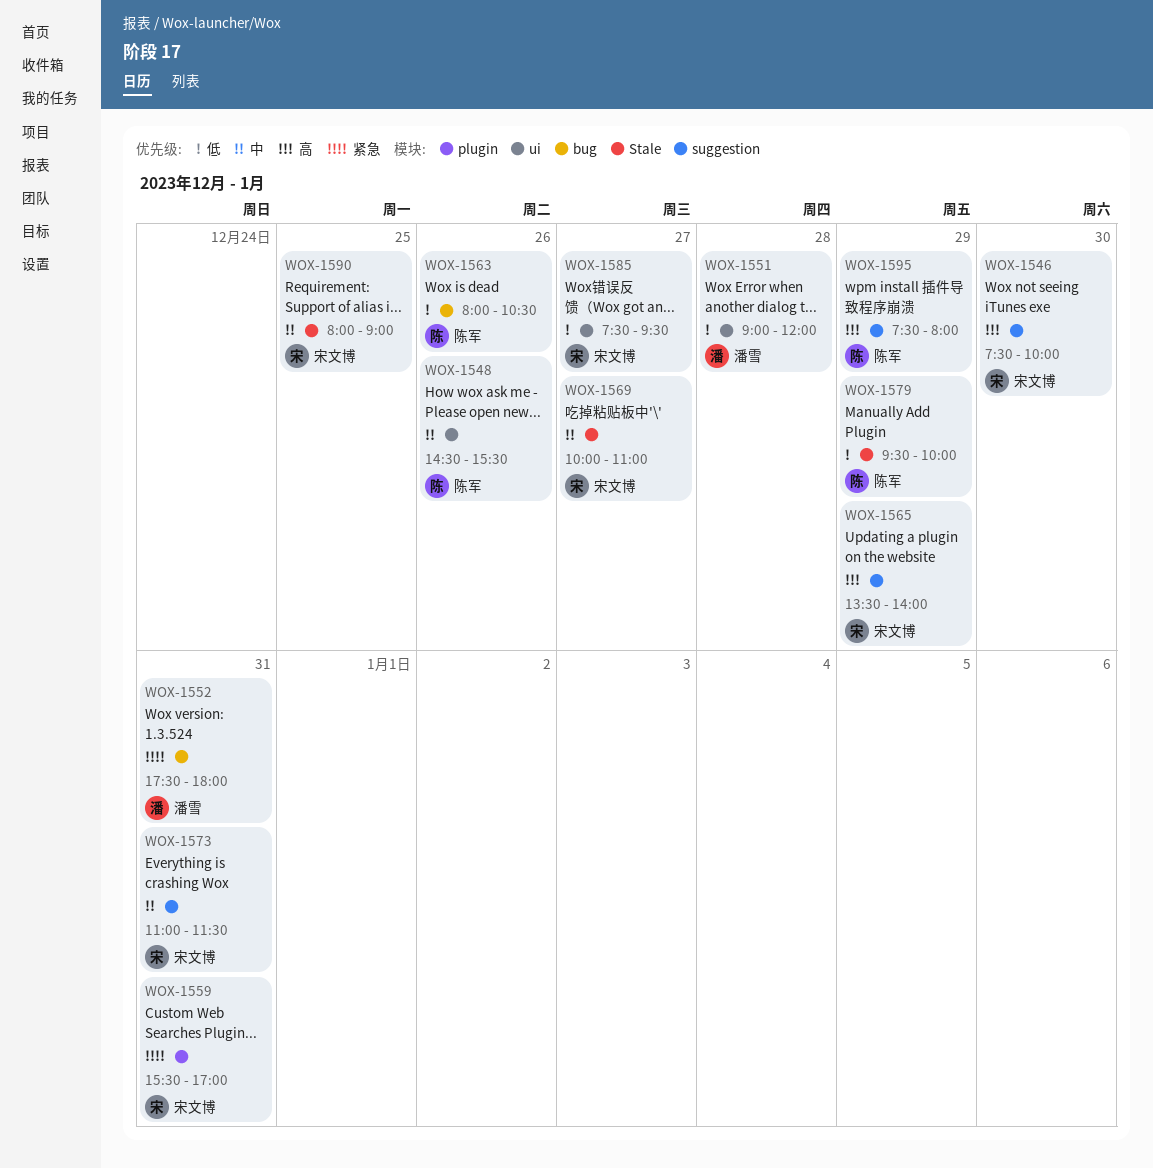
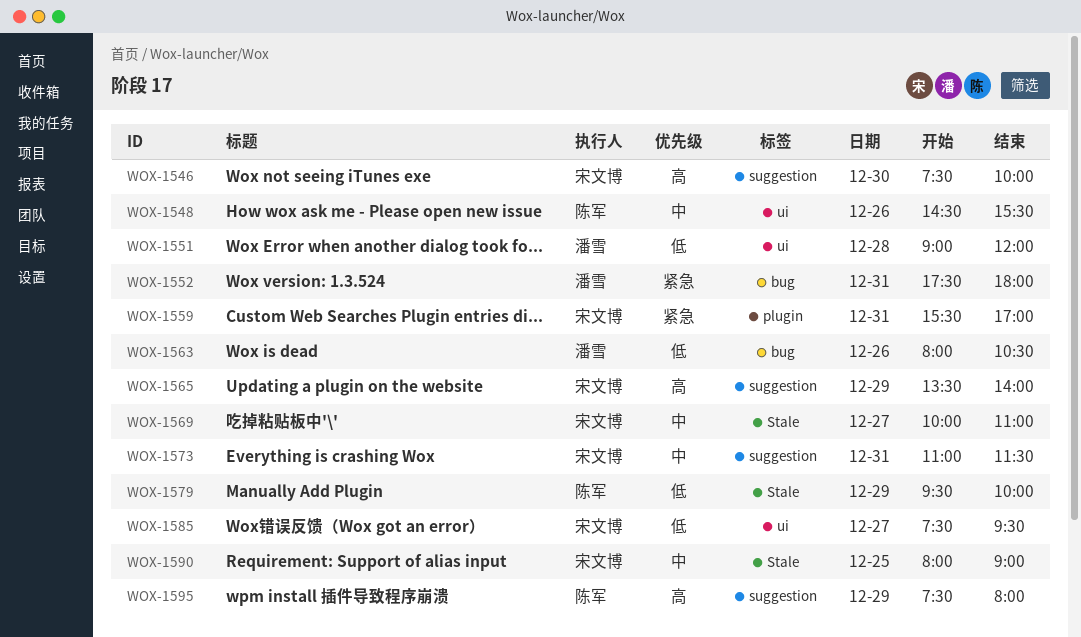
WOX-1563, owner: 陈军 -> 潘雪

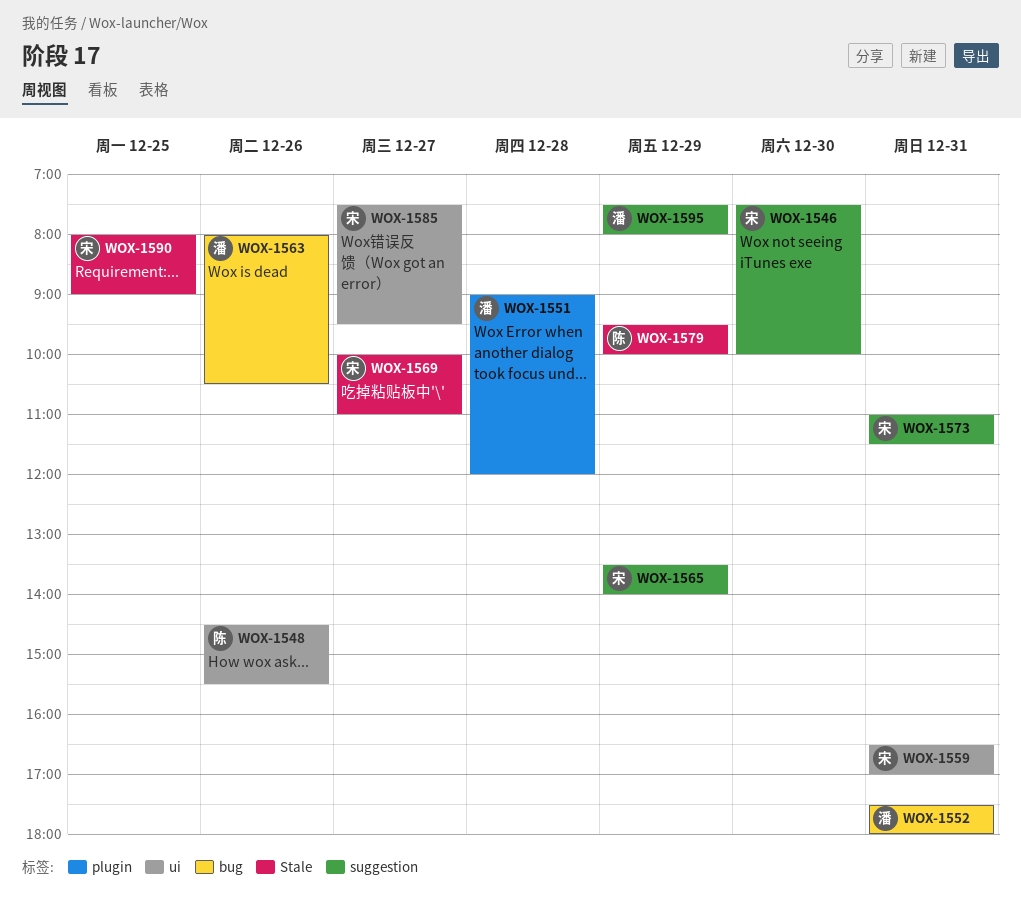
WOX-1551, label: ui -> plugin
WOX-1559, label: plugin -> ui
WOX-1559, begins: 15:30 -> 16:30
WOX-1595, owner: 陈军 -> 潘雪

